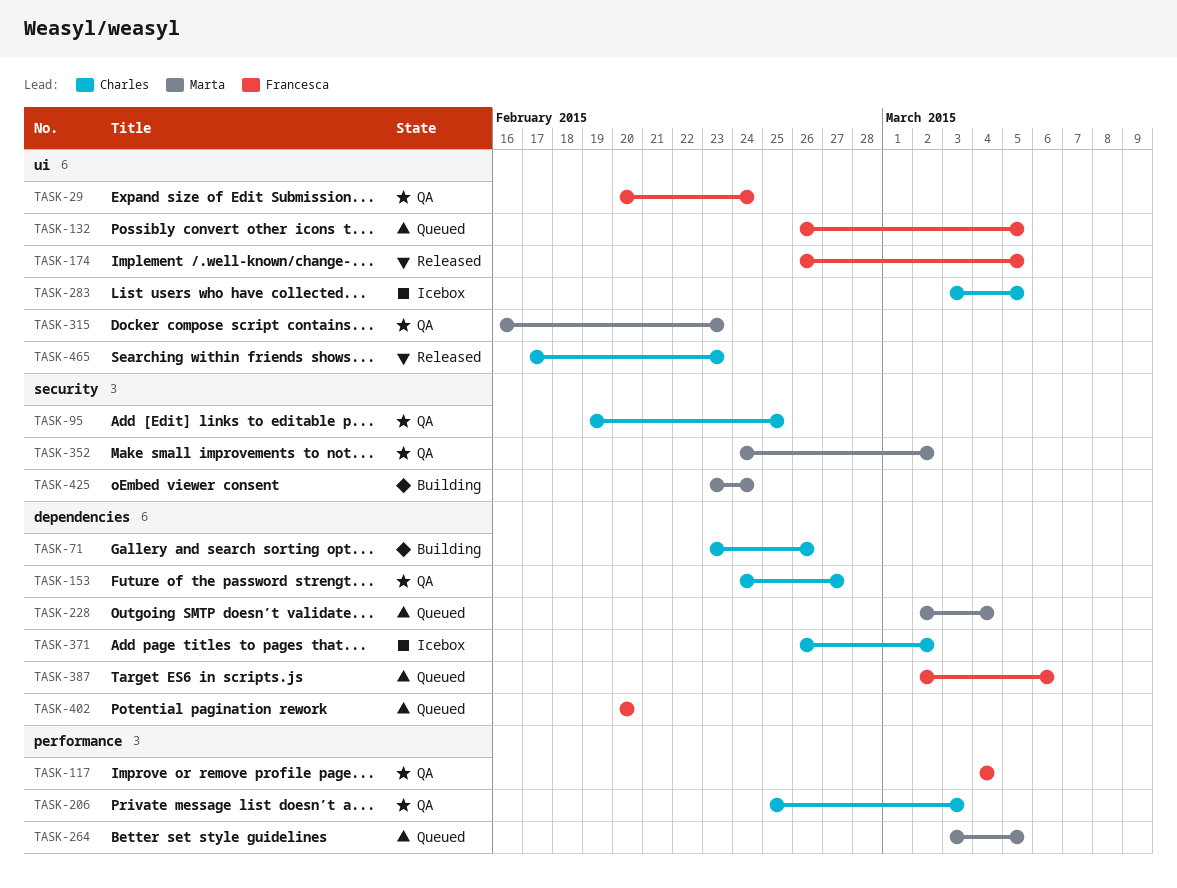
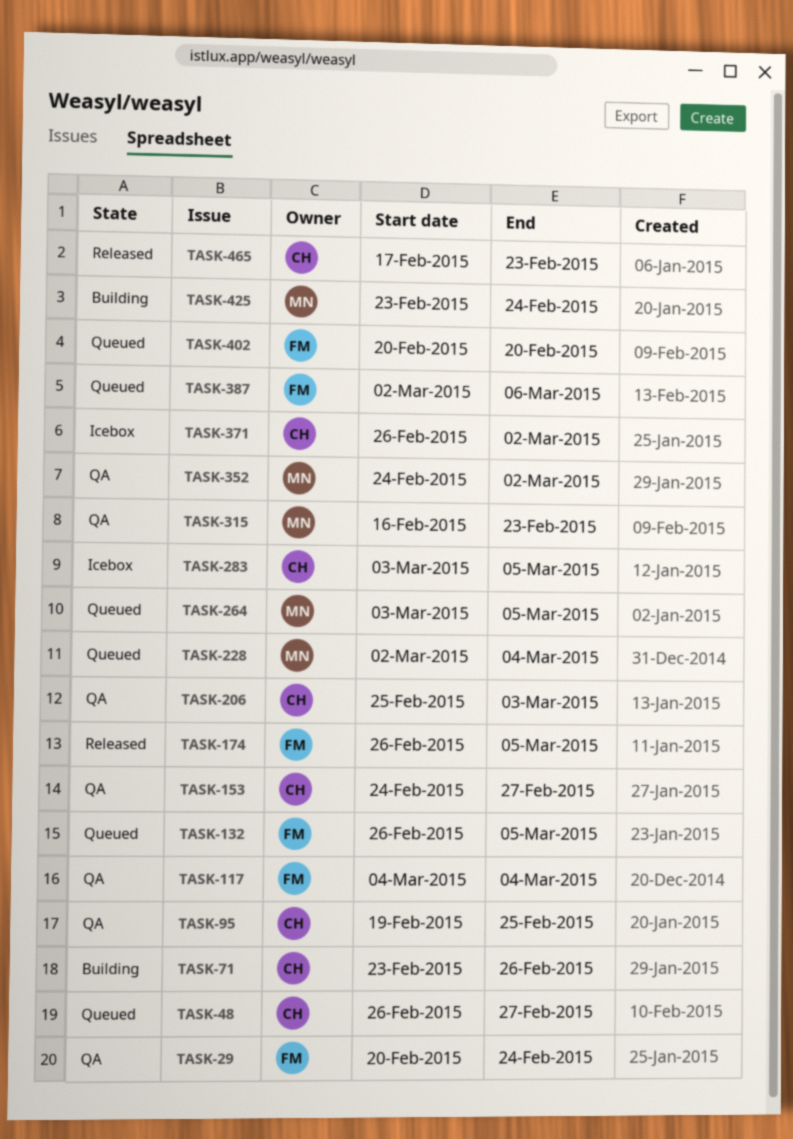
TASK-48: none -> present

